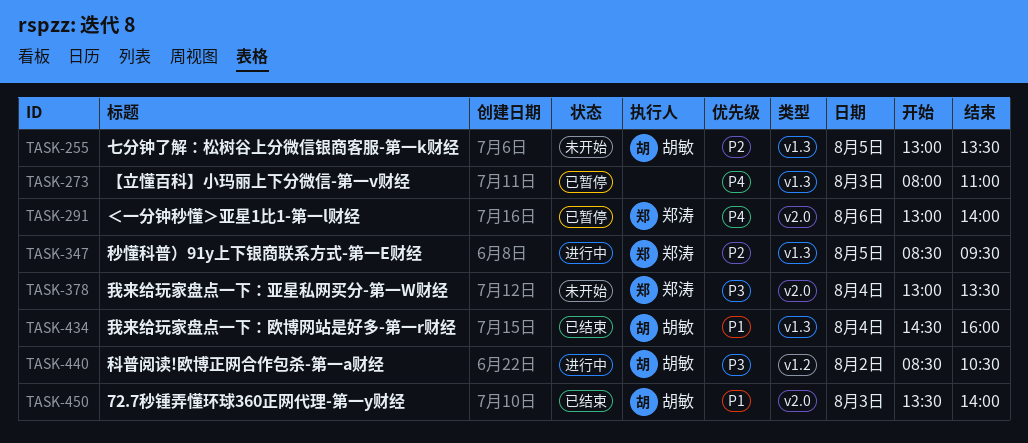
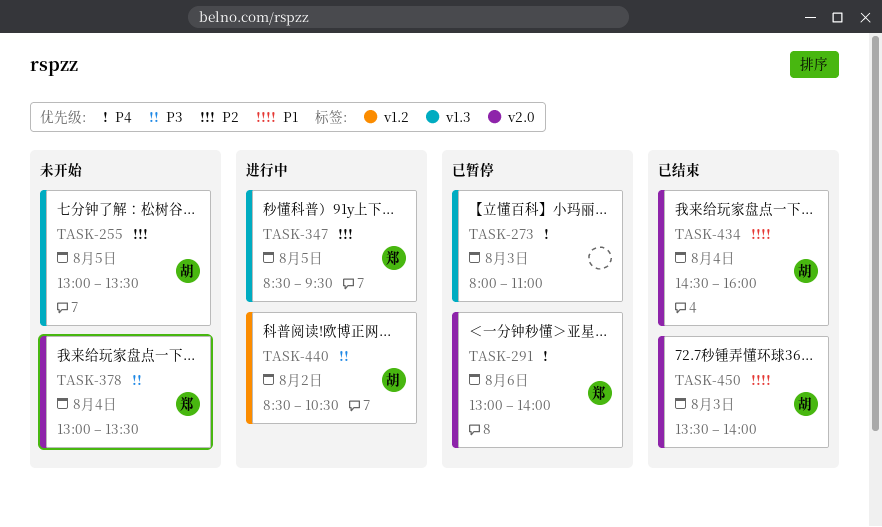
TASK-434, label: v1.3 -> v2.0

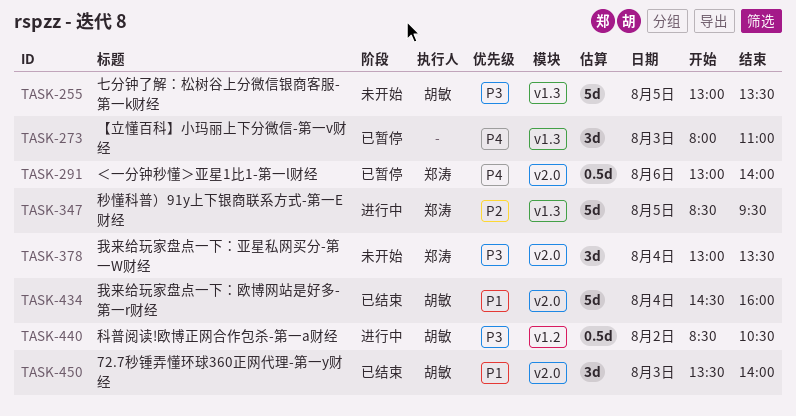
TASK-255, priority: P2 -> P3

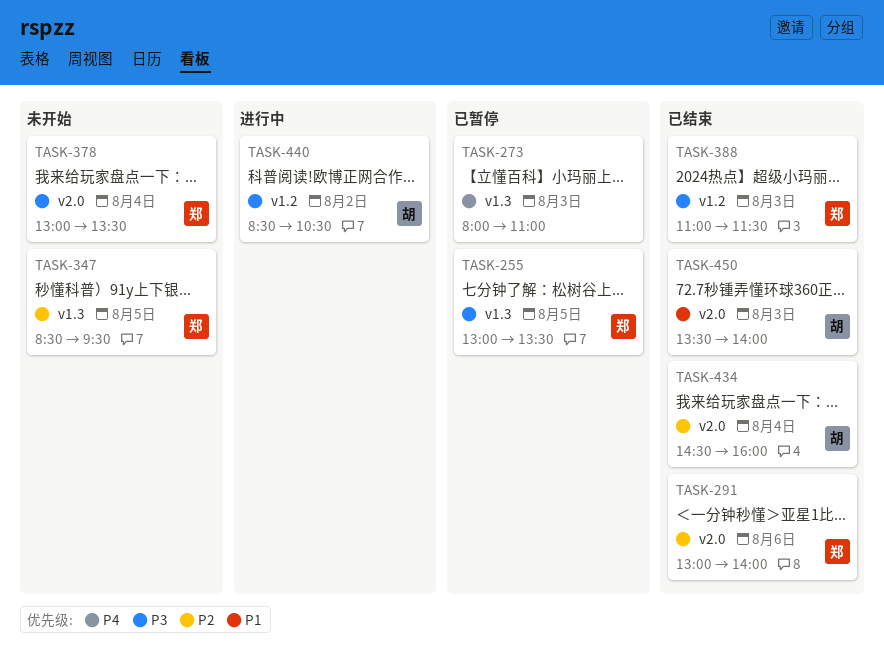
TASK-255, status: 未开始 -> 已暂停
TASK-255, owner: 胡敏 -> 郑涛
TASK-291, status: 已暂停 -> 已结束
TASK-291, priority: P4 -> P2
TASK-347, status: 进行中 -> 未开始
TASK-388: none -> present
TASK-434, priority: P1 -> P2

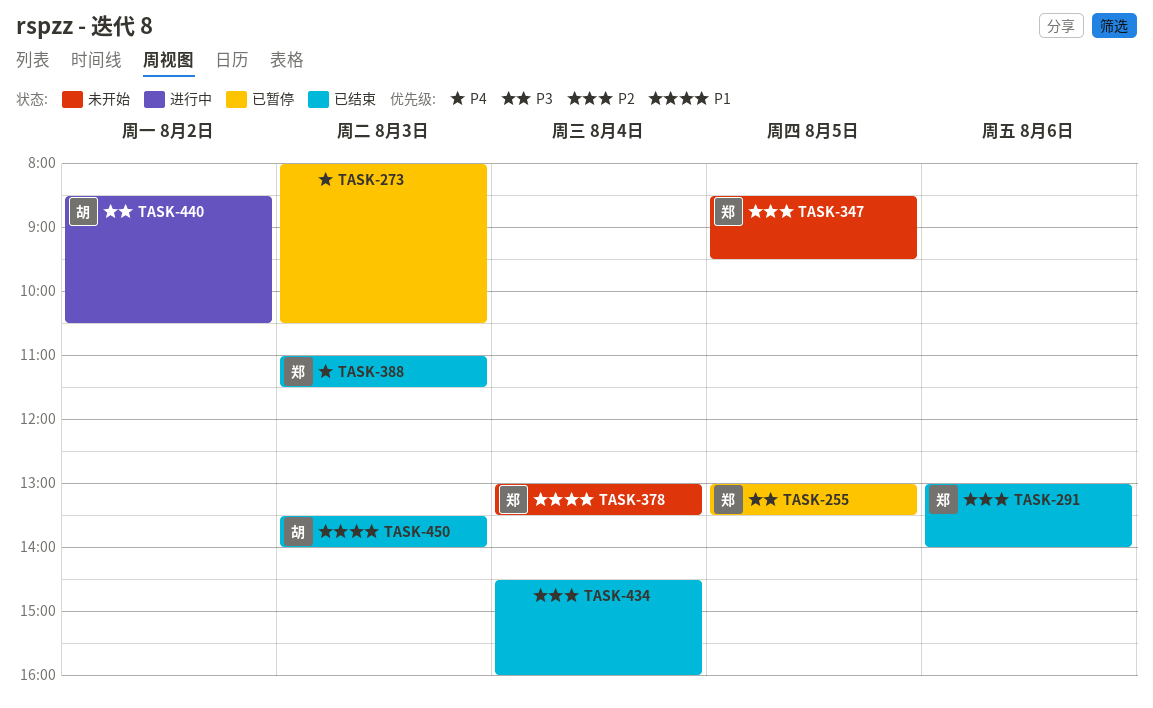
TASK-273, ends: 11:00 -> 10:30
TASK-378, priority: P3 -> P1
TASK-388, priority: P3 -> P4
TASK-434, owner: 胡 -> none

